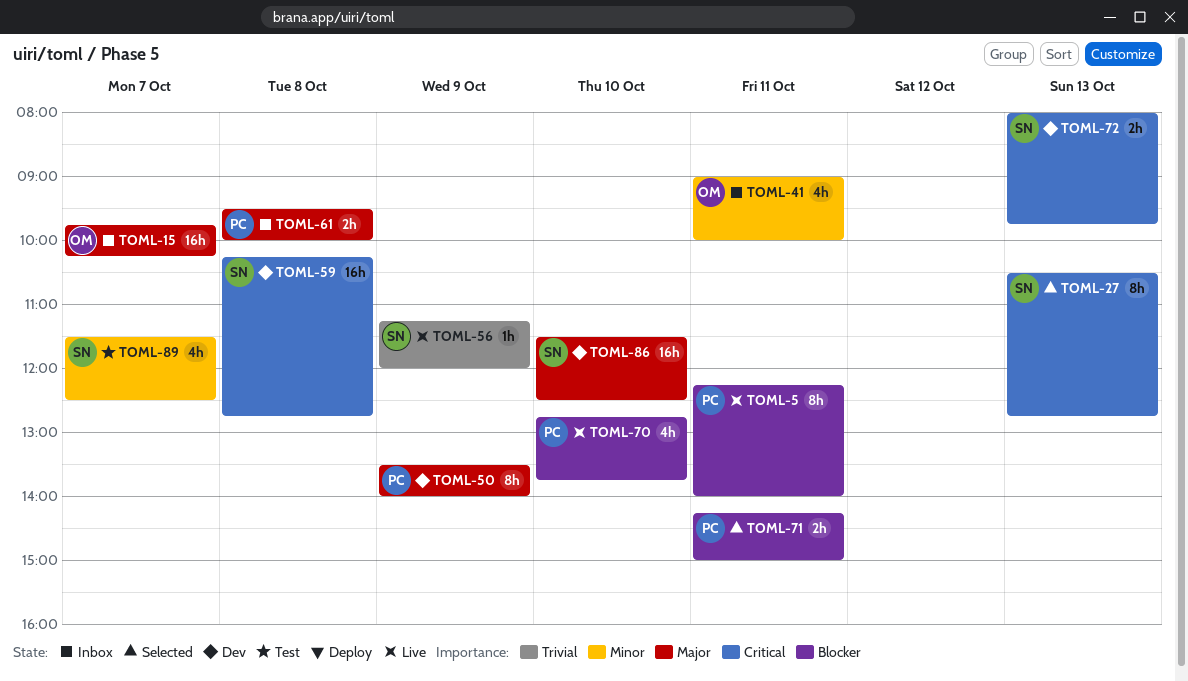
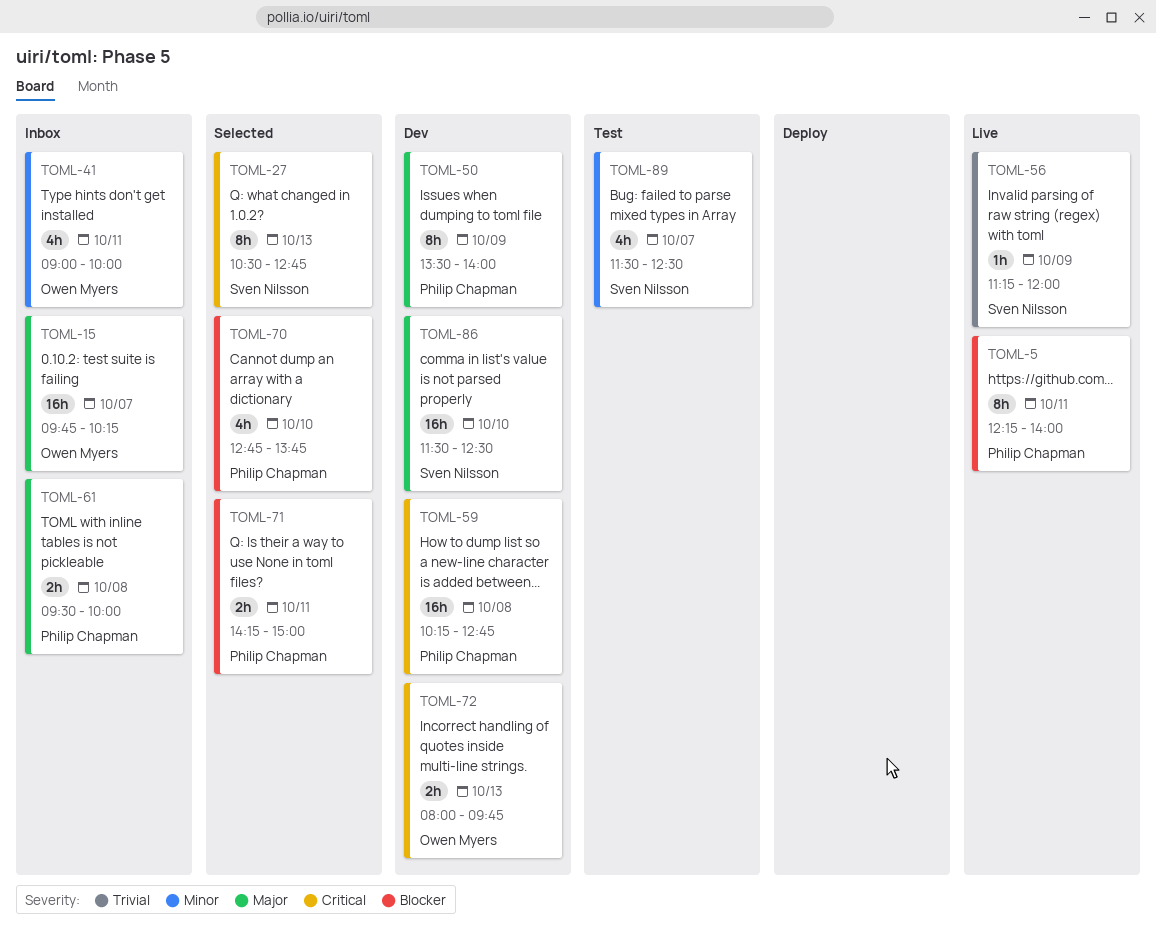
TOML-59, owner: Sven Nilsson -> Philip Chapman
TOML-70, status: Live -> Selected
TOML-72, owner: Sven Nilsson -> Owen Myers

